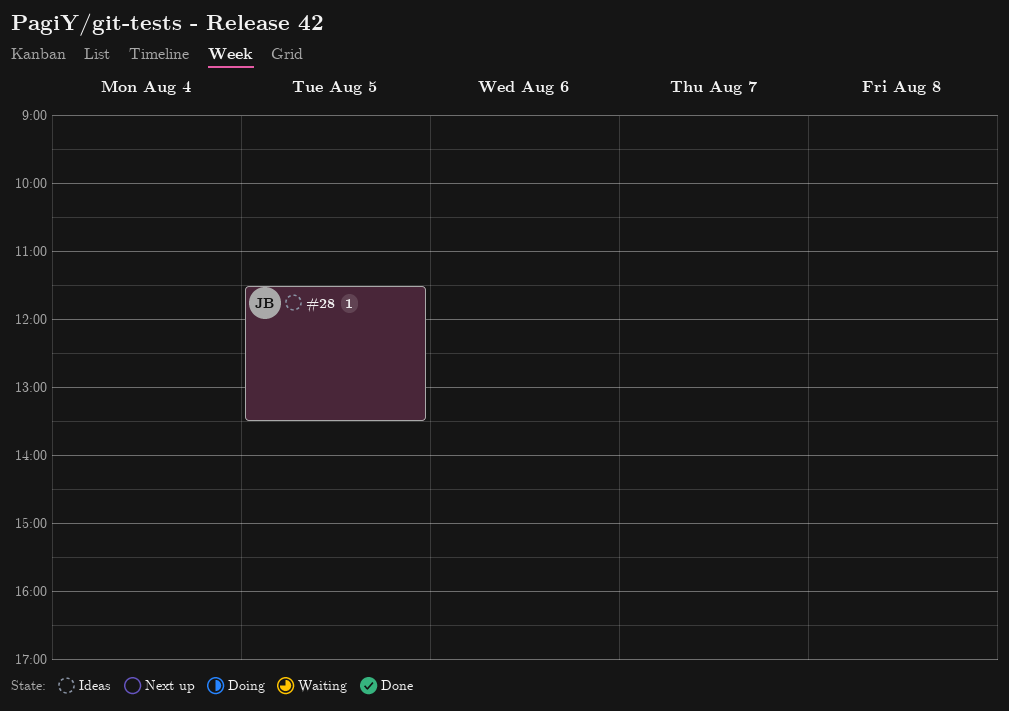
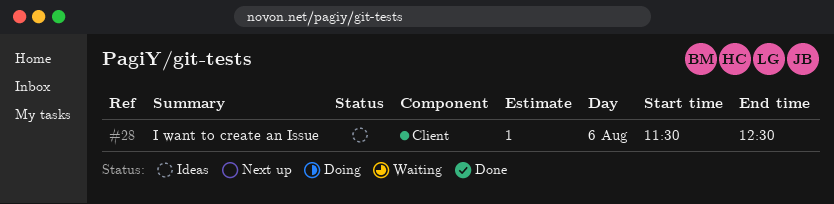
#28, day: Aug 5 -> Aug 6
#28, ends: 13:30 -> 12:30

